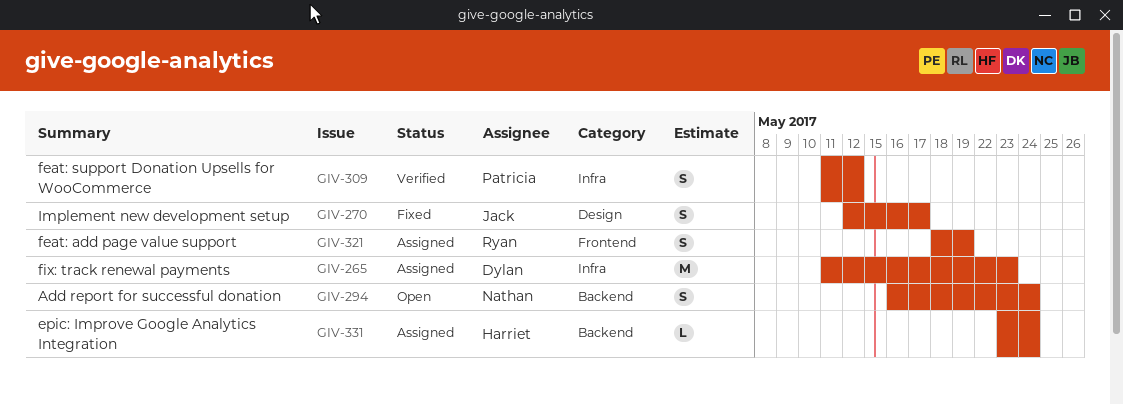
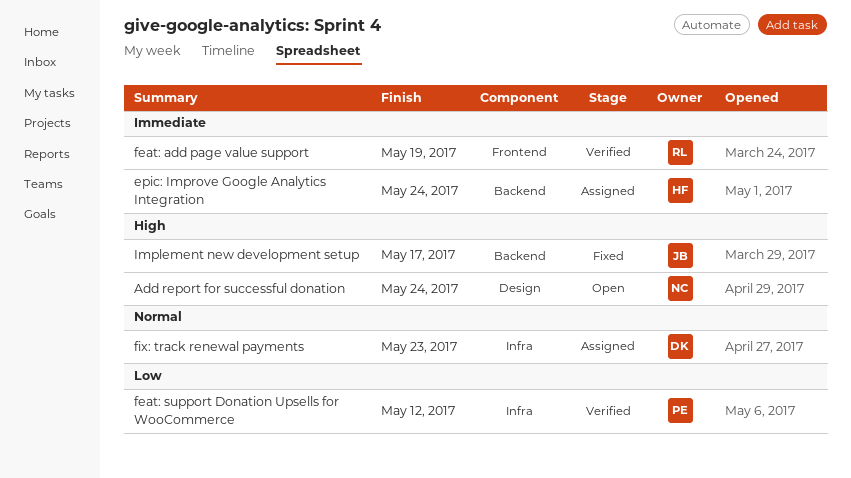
Add report for successful donation, label: Backend -> Design
feat: add page value support, status: Assigned -> Verified
Implement new development setup, label: Design -> Backend

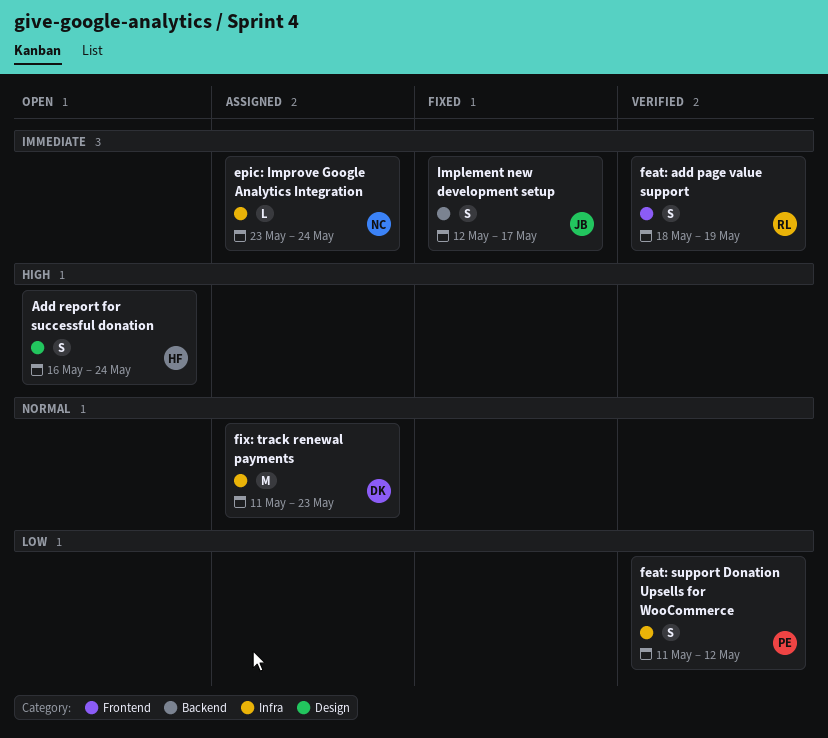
Add report for successful donation, owner: NC -> HF
epic: Improve Google Analytics Integration, owner: HF -> NC
epic: Improve Google Analytics Integration, label: Backend -> Infra
Implement new development setup, priority: High -> Immediate

